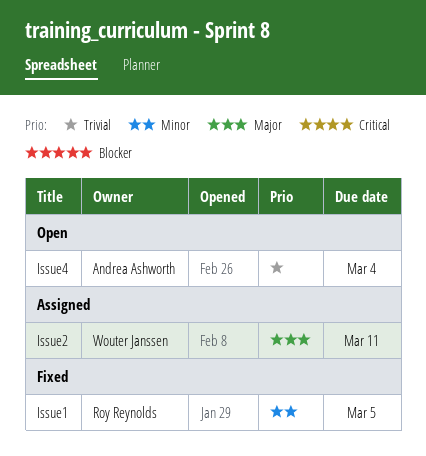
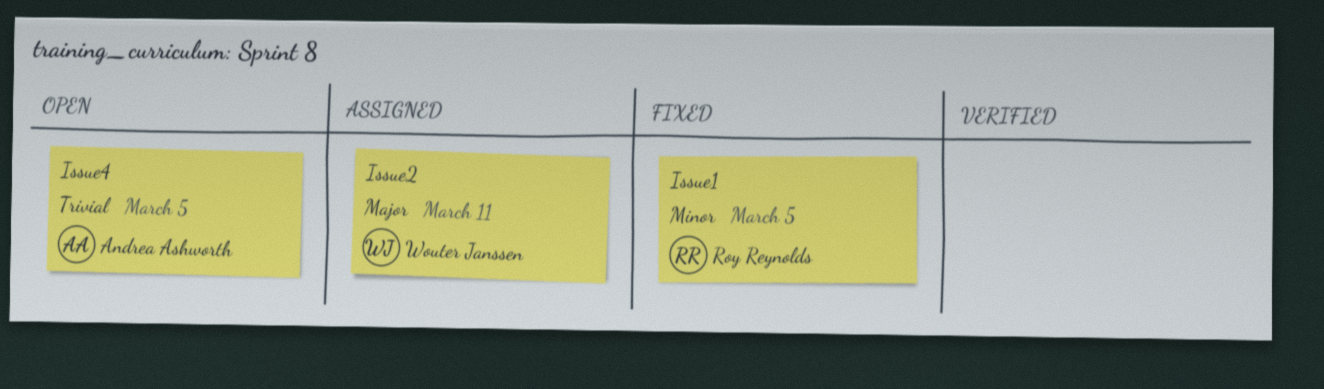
Issue4, due: Mar 4 -> Mar 5

